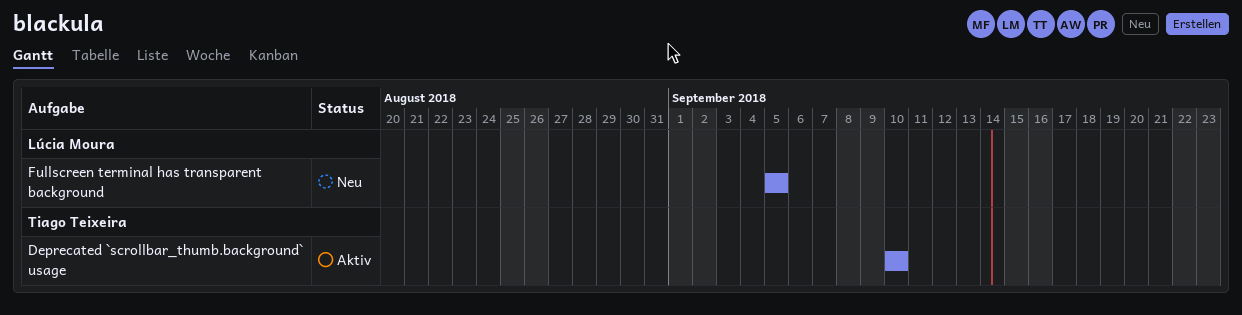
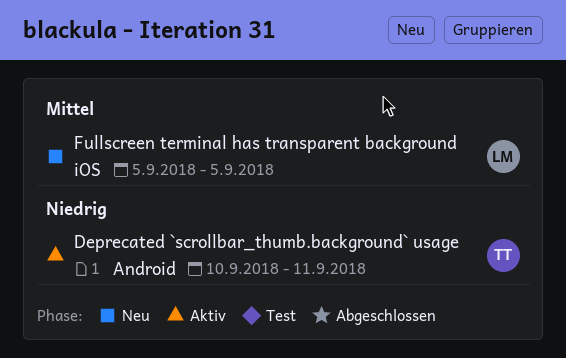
Deprecated `scrollbar_thumb.background` usage, due: Sep 10 -> Sep 11

